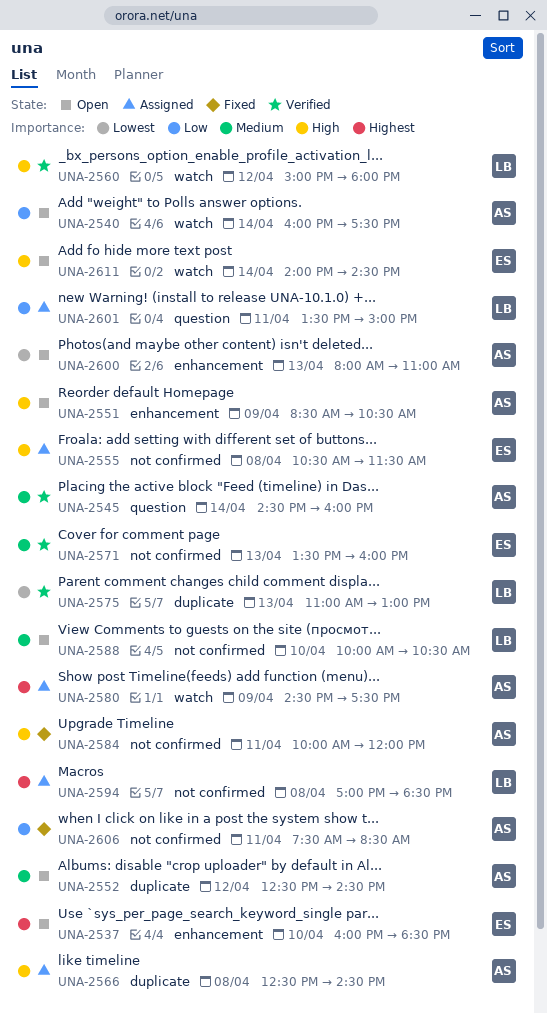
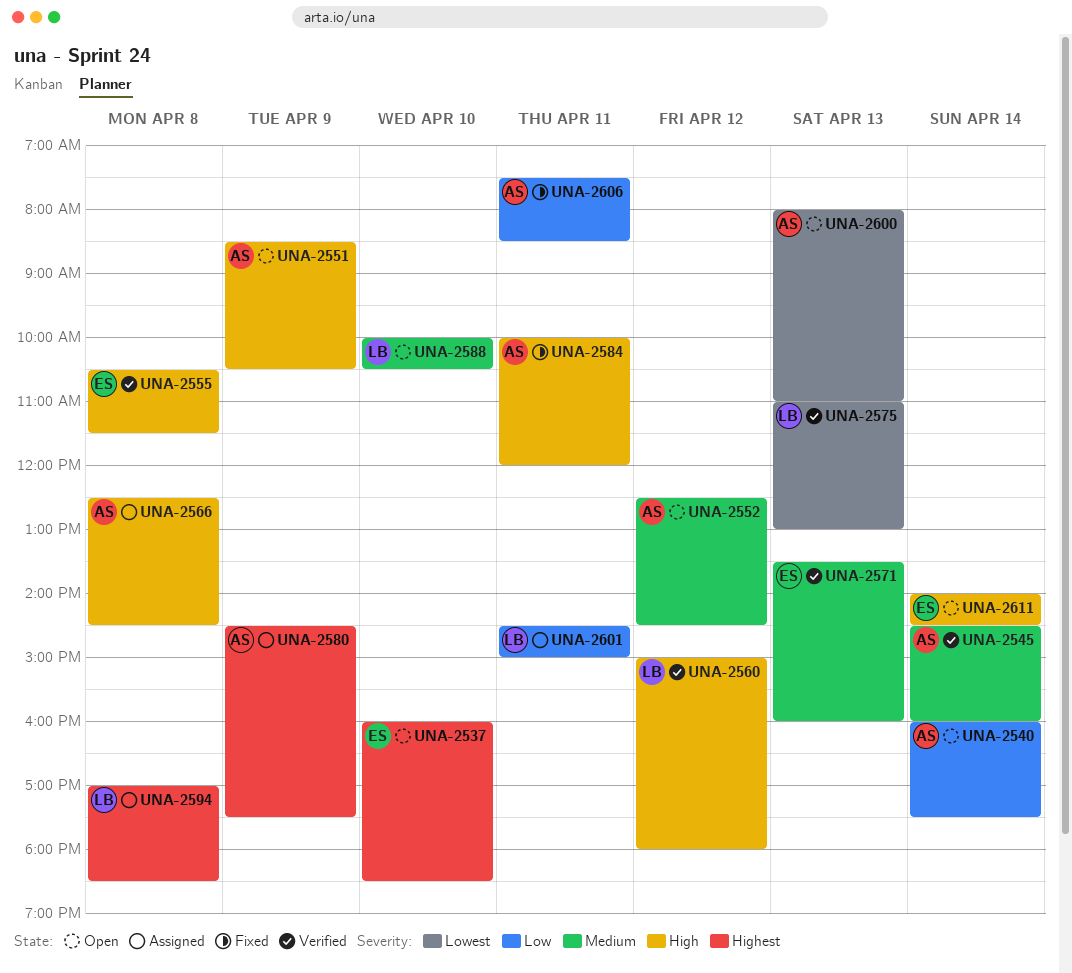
UNA-2555, status: Assigned -> Verified
UNA-2601, begins: 13:30 -> 14:30

